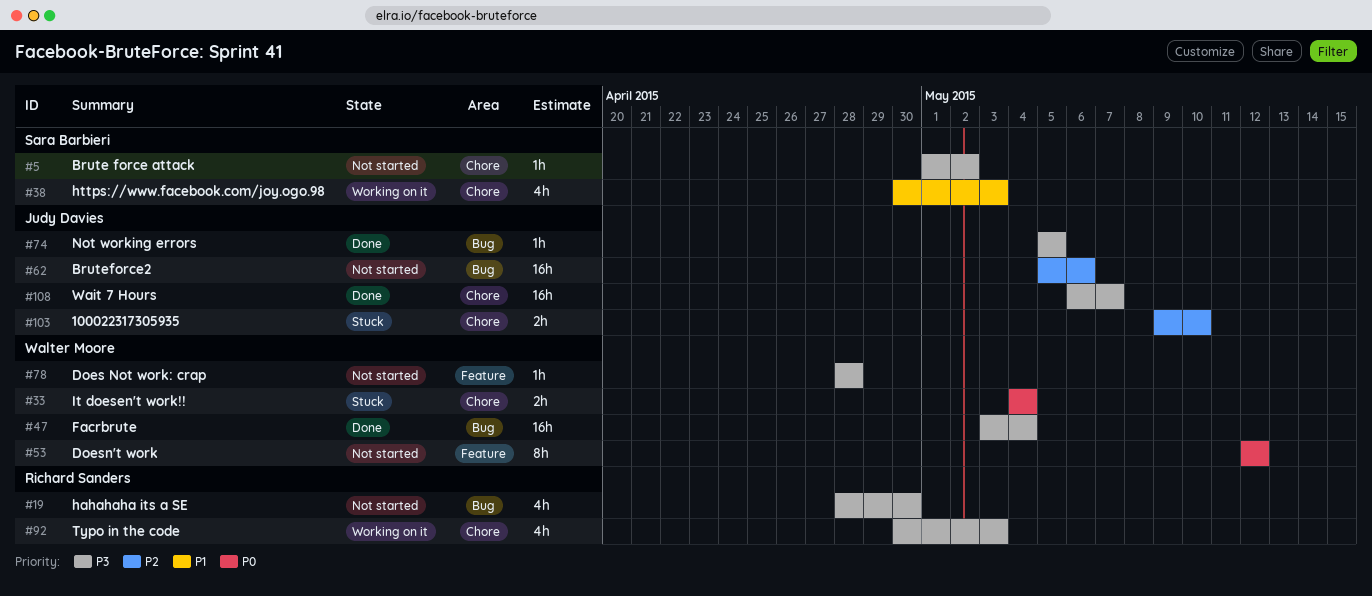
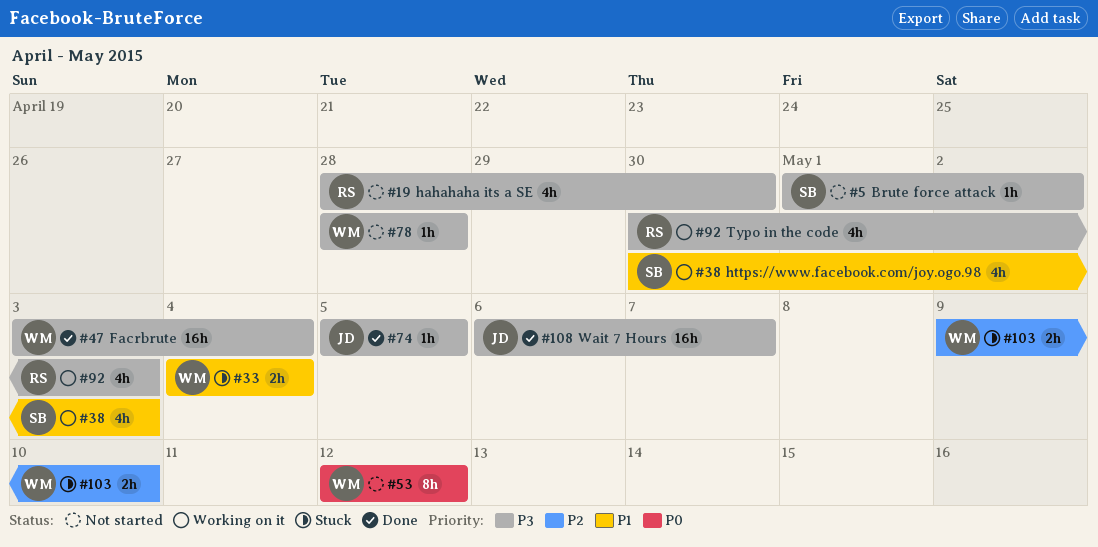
#33, priority: P0 -> P1
#62: present -> none
#103, owner: Judy Davies -> Walter Moore

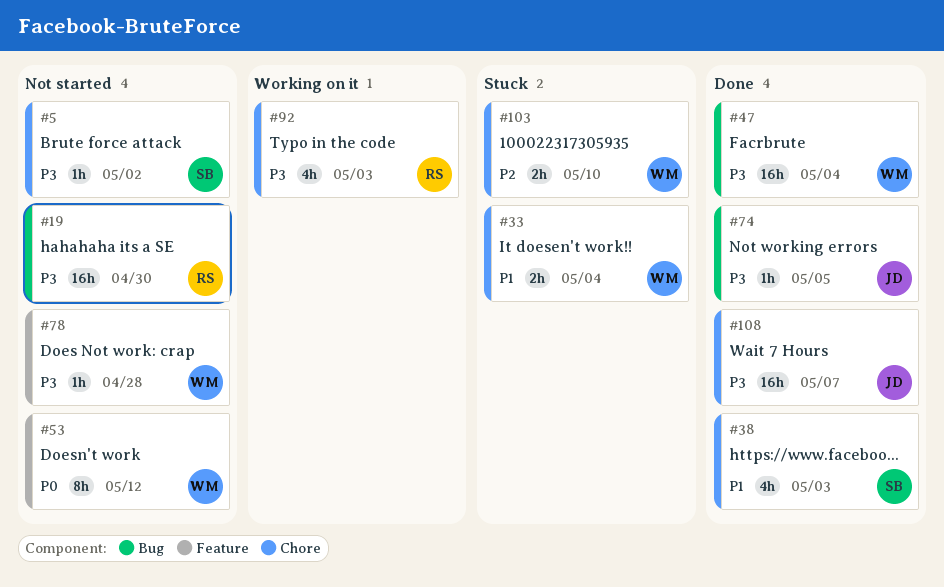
#19, estimate: 4h -> 16h
#38, status: Working on it -> Done

